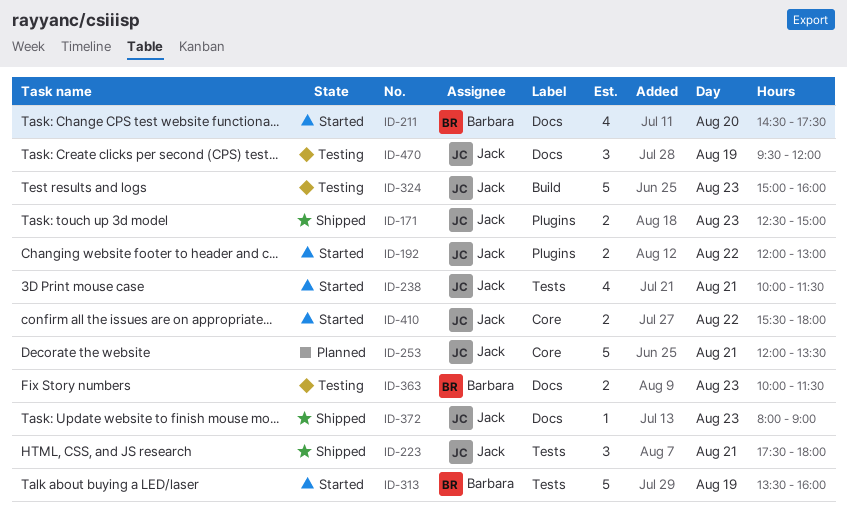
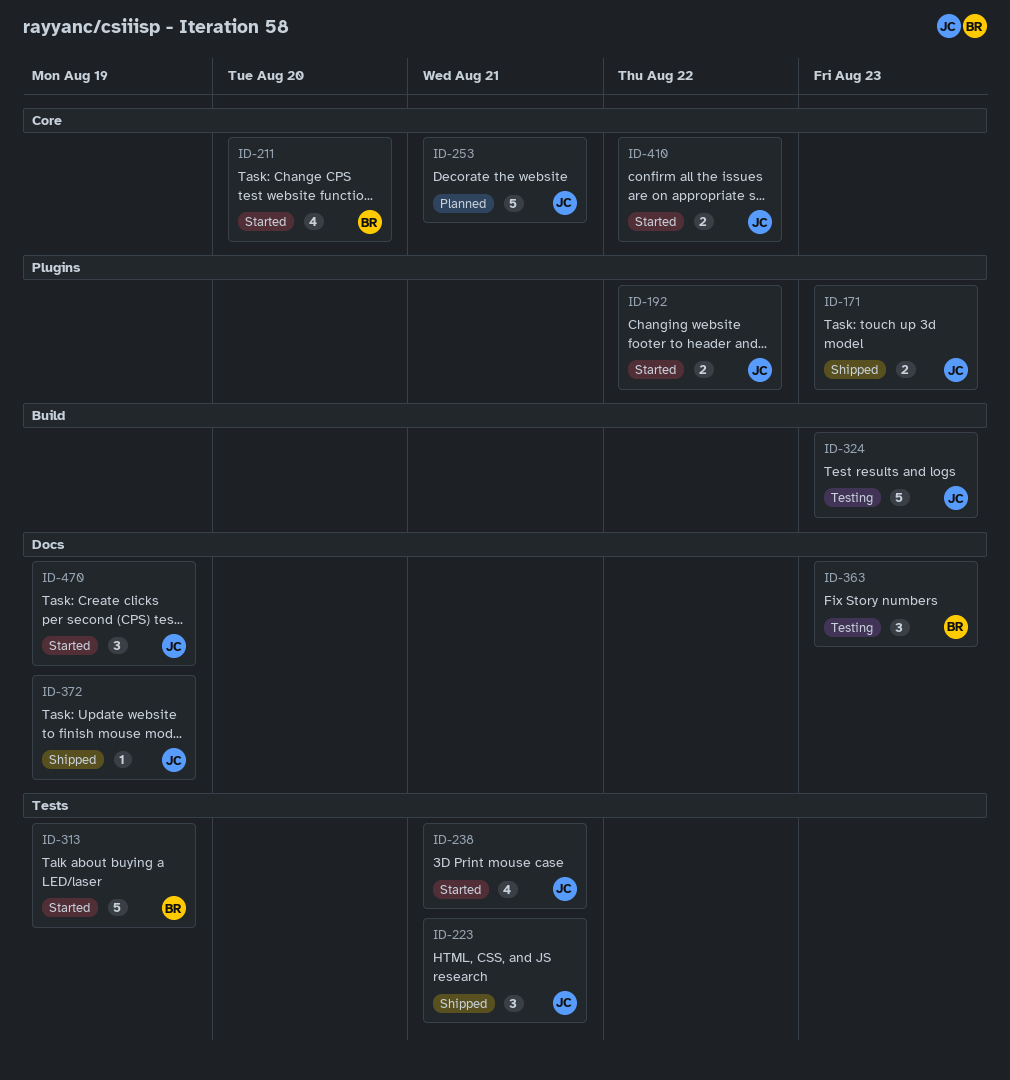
ID-211, label: Docs -> Core
ID-363, estimate: 2 -> 3
ID-372, day: Aug 23 -> Aug 19
ID-470, status: Testing -> Started

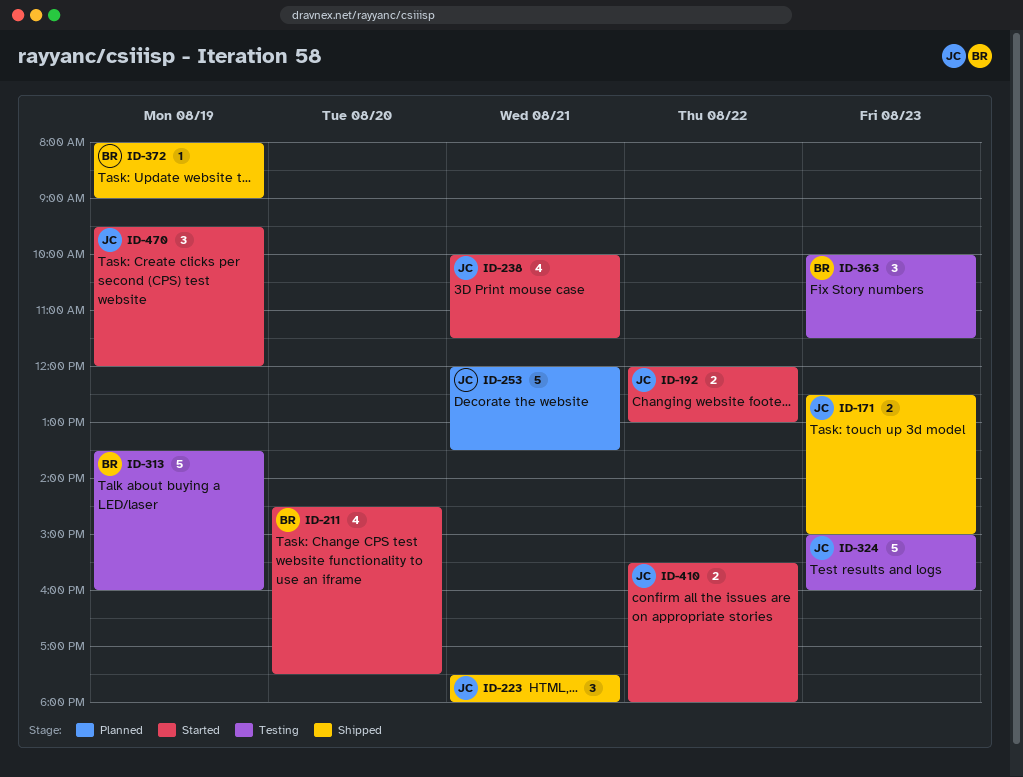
ID-313, status: Started -> Testing
ID-372, owner: JC -> BR

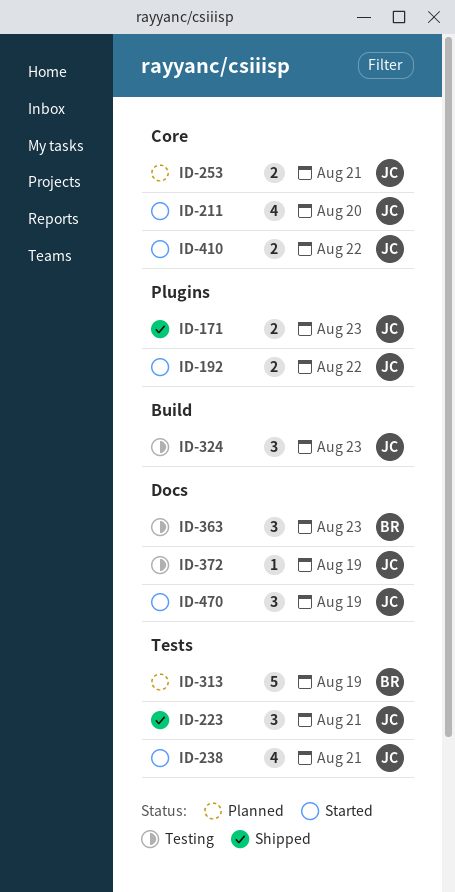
ID-211, owner: BR -> JC
ID-253, estimate: 5 -> 2
ID-313, status: Testing -> Planned
ID-324, estimate: 5 -> 3
ID-372, status: Shipped -> Testing
ID-372, owner: BR -> JC

